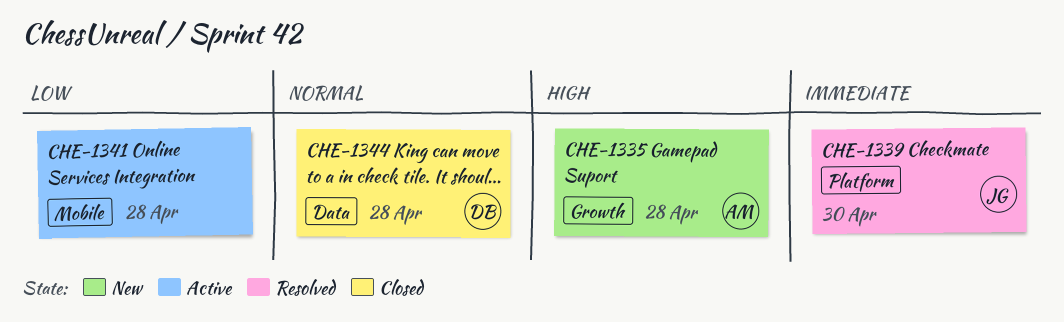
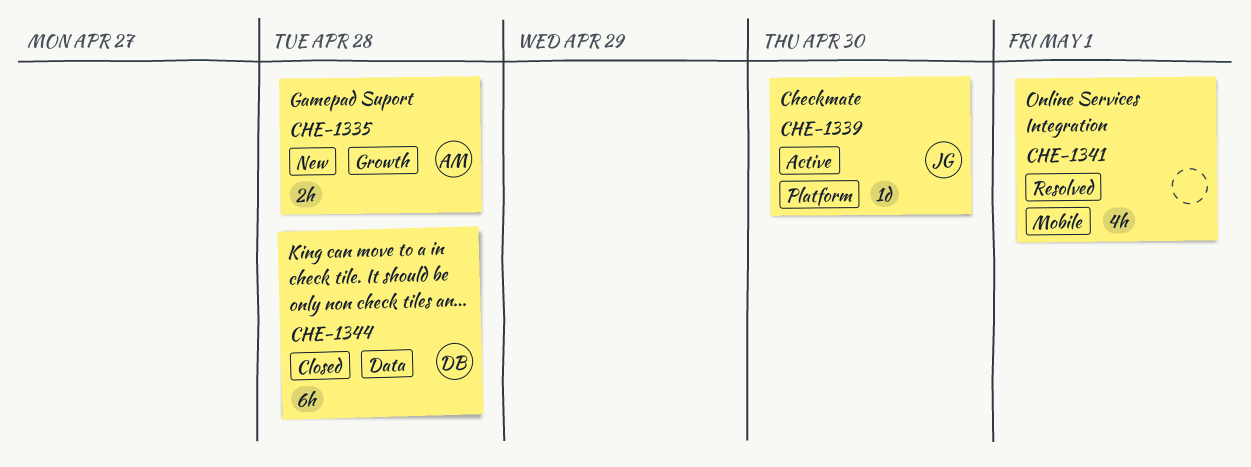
CHE-1339, status: Resolved -> Active
CHE-1341, status: Active -> Resolved
CHE-1341, due: Apr 28 -> May 1

